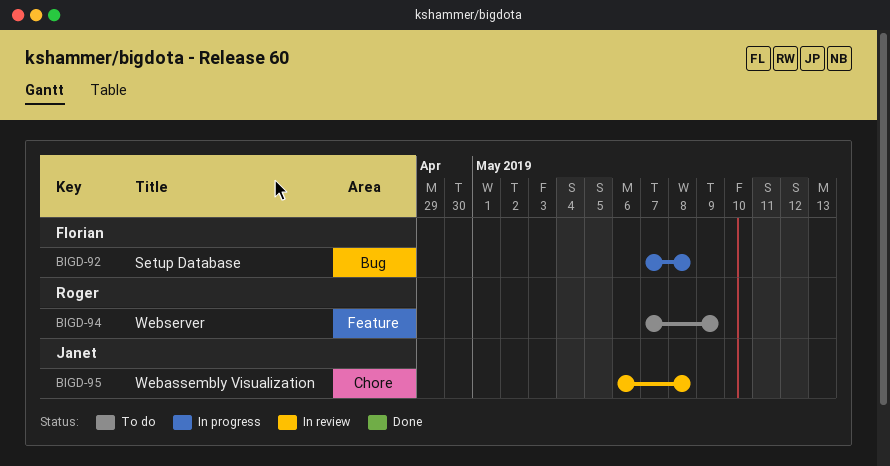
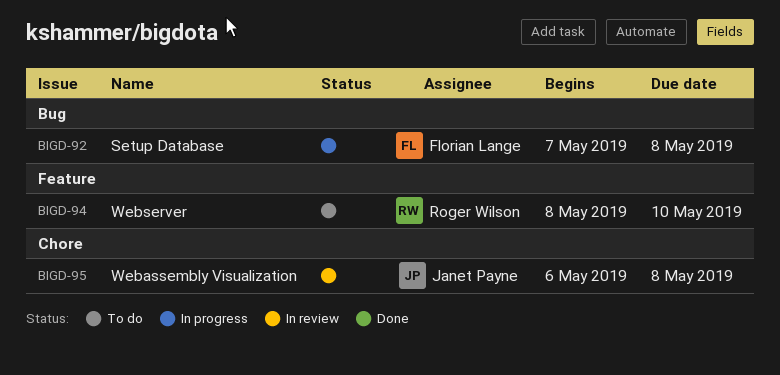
BIGD-94, start: May 7 -> May 8
BIGD-94, due: May 9 -> May 10

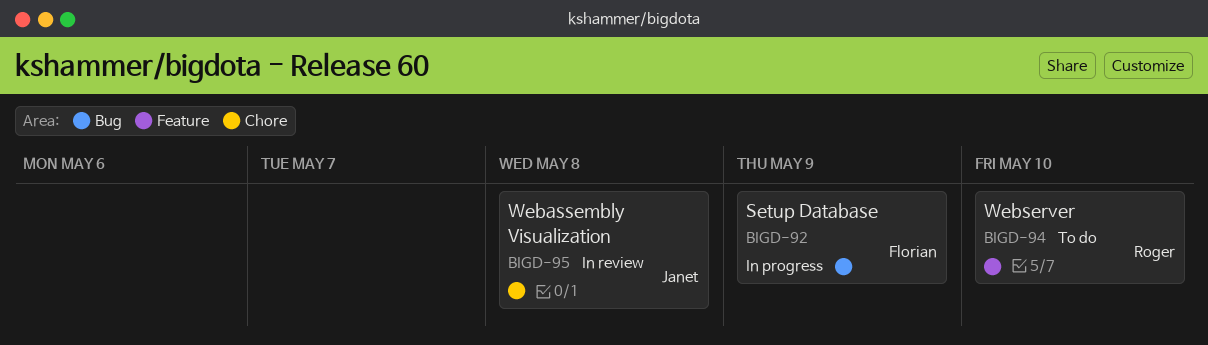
BIGD-92, due: May 8 -> May 9

